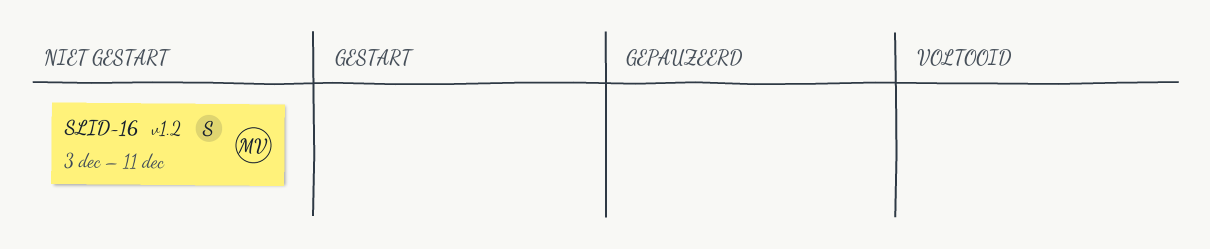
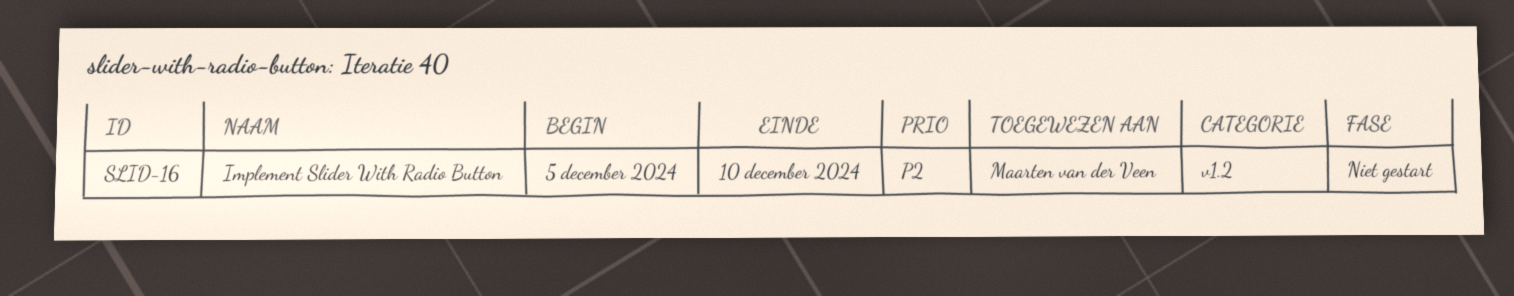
SLID-16, start: Dec 3 -> Dec 5
SLID-16, due: Dec 11 -> Dec 10

